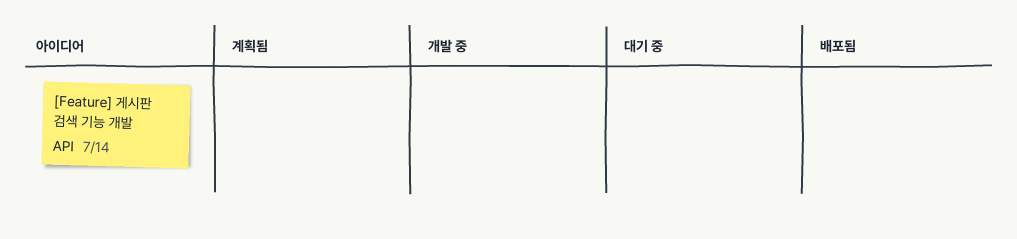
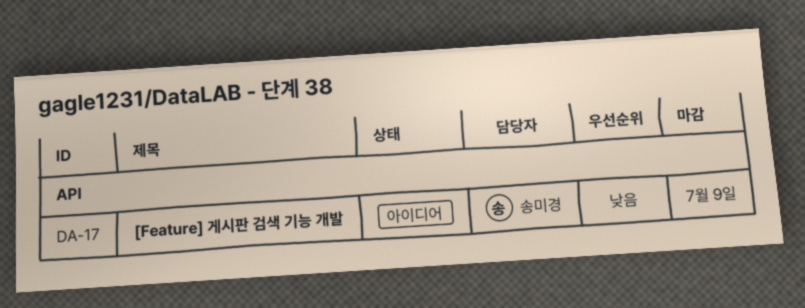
[Feature] 게시판 검색 기능 개발, due: Jul 14 -> Jul 9

